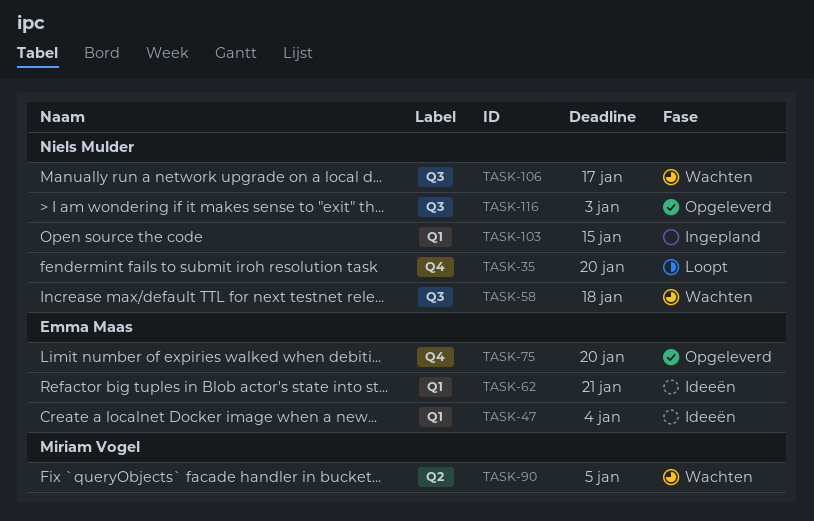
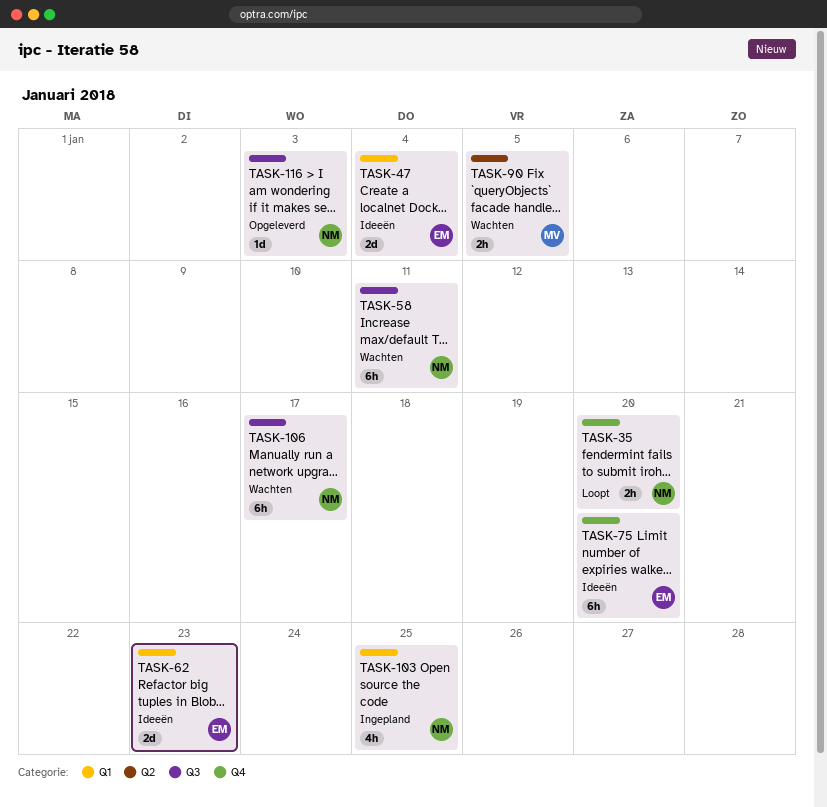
TASK-58, due: Jan 18 -> Jan 11
TASK-62, due: Jan 21 -> Jan 23
TASK-75, status: Opgeleverd -> Ideeën
TASK-103, due: Jan 15 -> Jan 25

